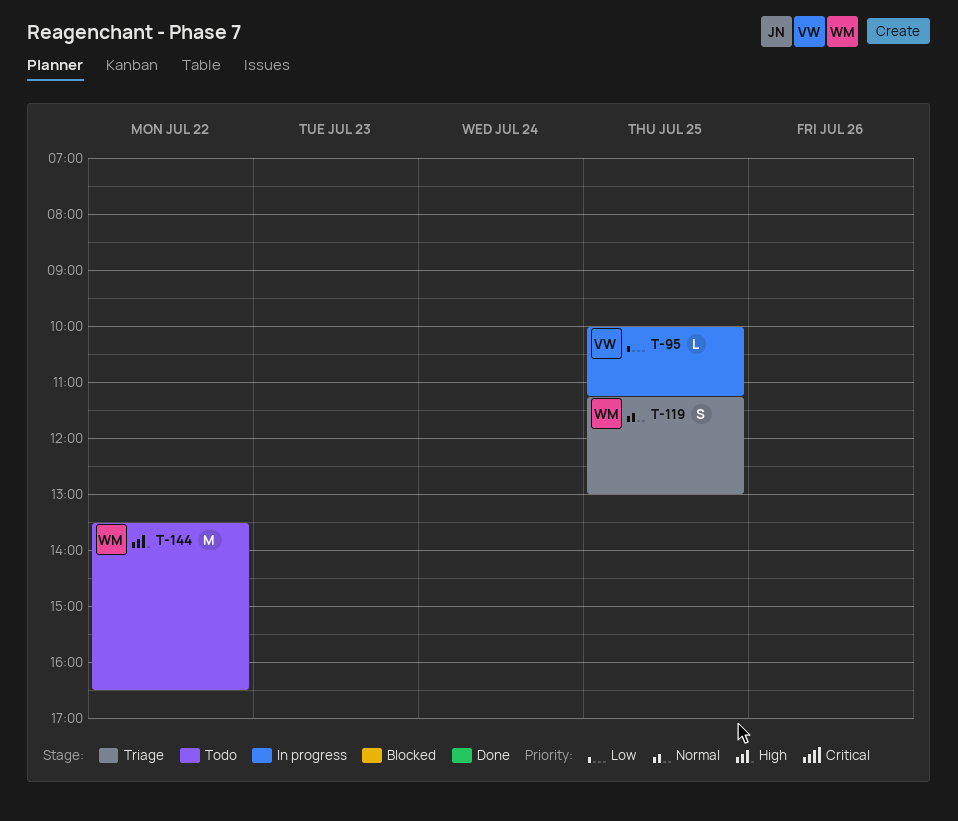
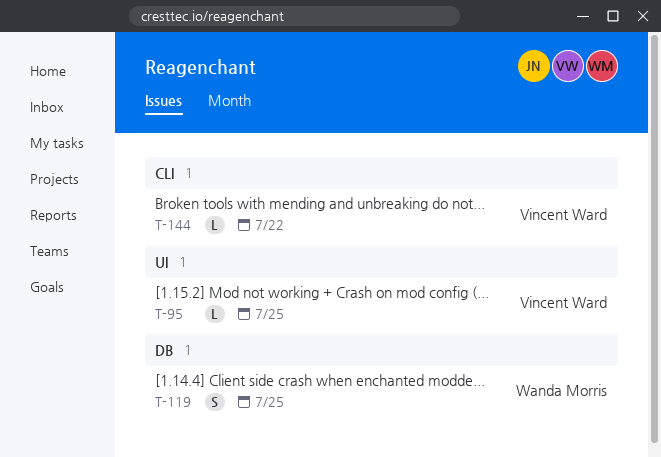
T-144, owner: Wanda Morris -> Vincent Ward
T-144, estimate: M -> L

